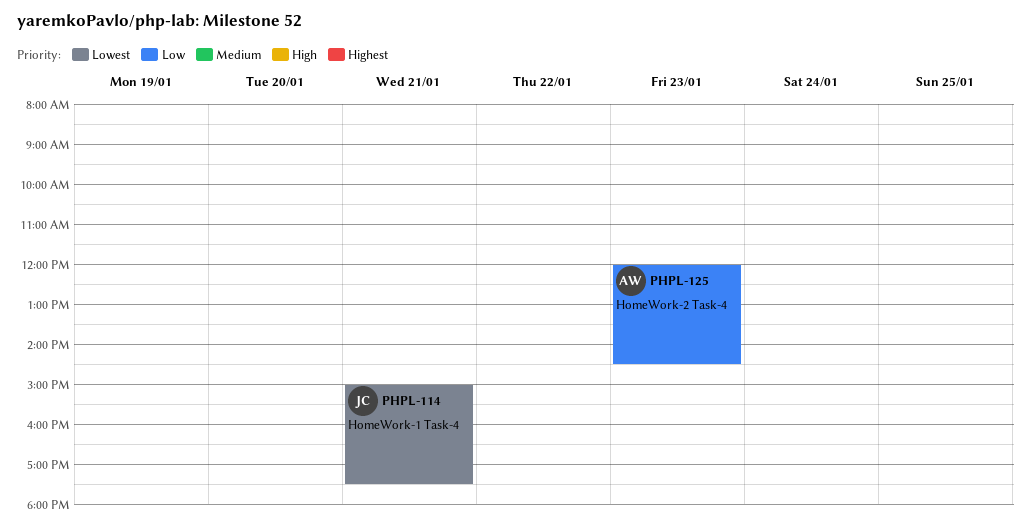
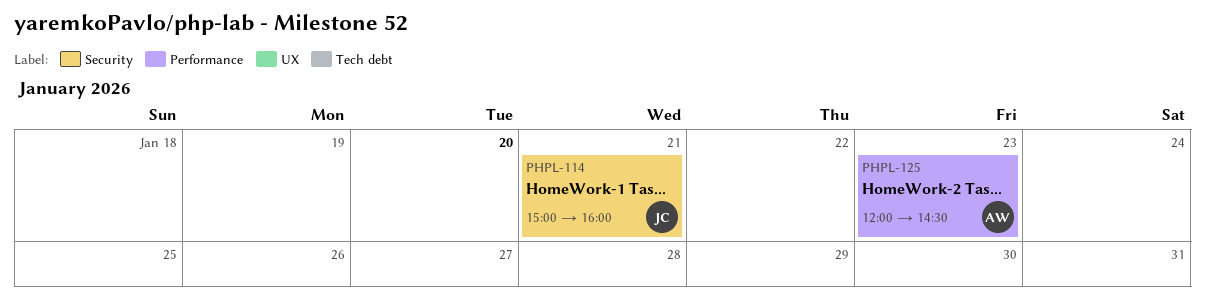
PHPL-114, ends: 17:30 -> 16:00

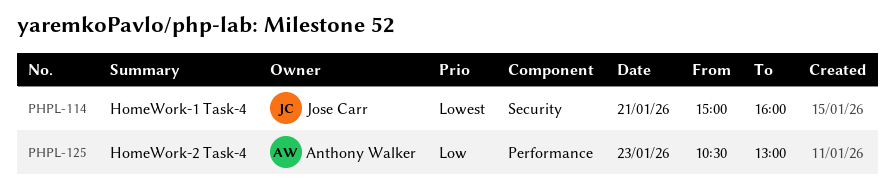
PHPL-125, begins: 12:00 -> 10:30
PHPL-125, ends: 14:30 -> 13:00

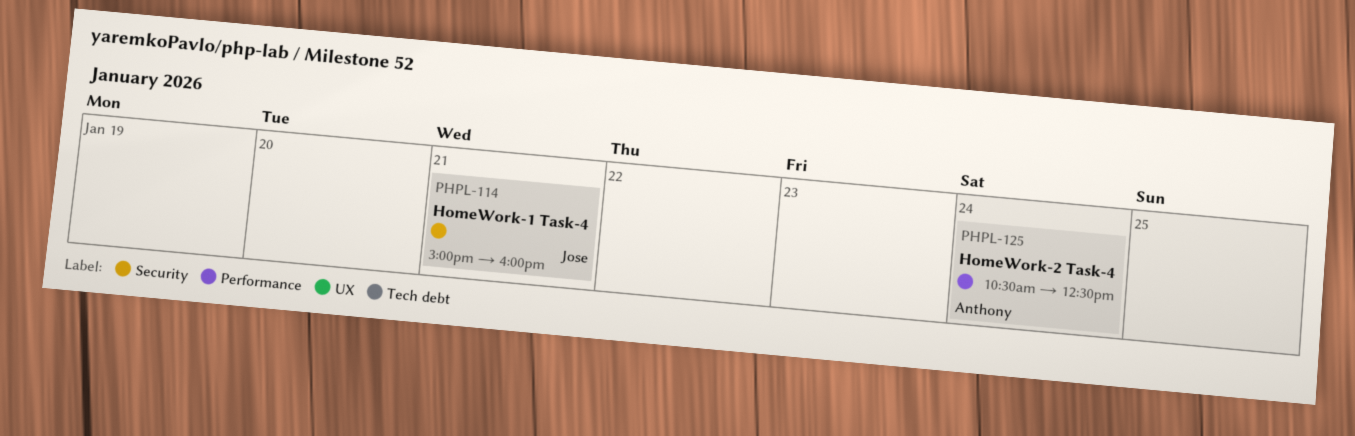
PHPL-125, day: Jan 23 -> Jan 24
PHPL-125, ends: 13:00 -> 12:30

